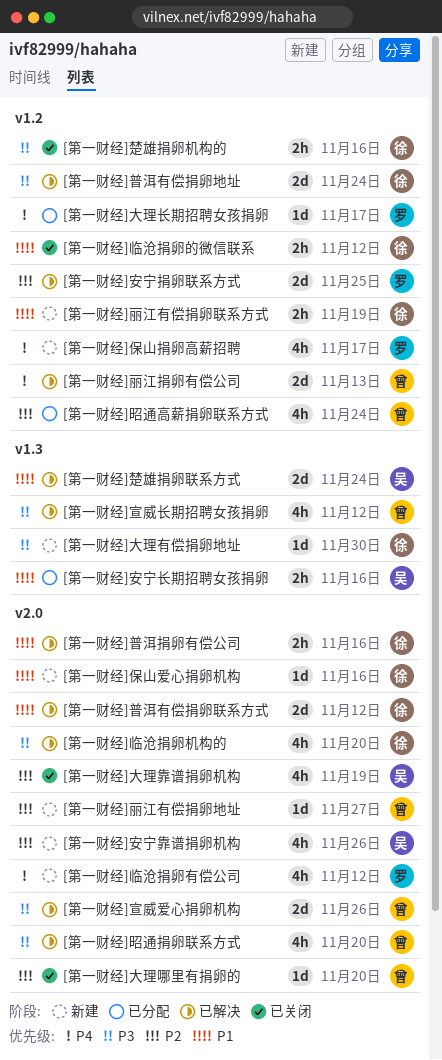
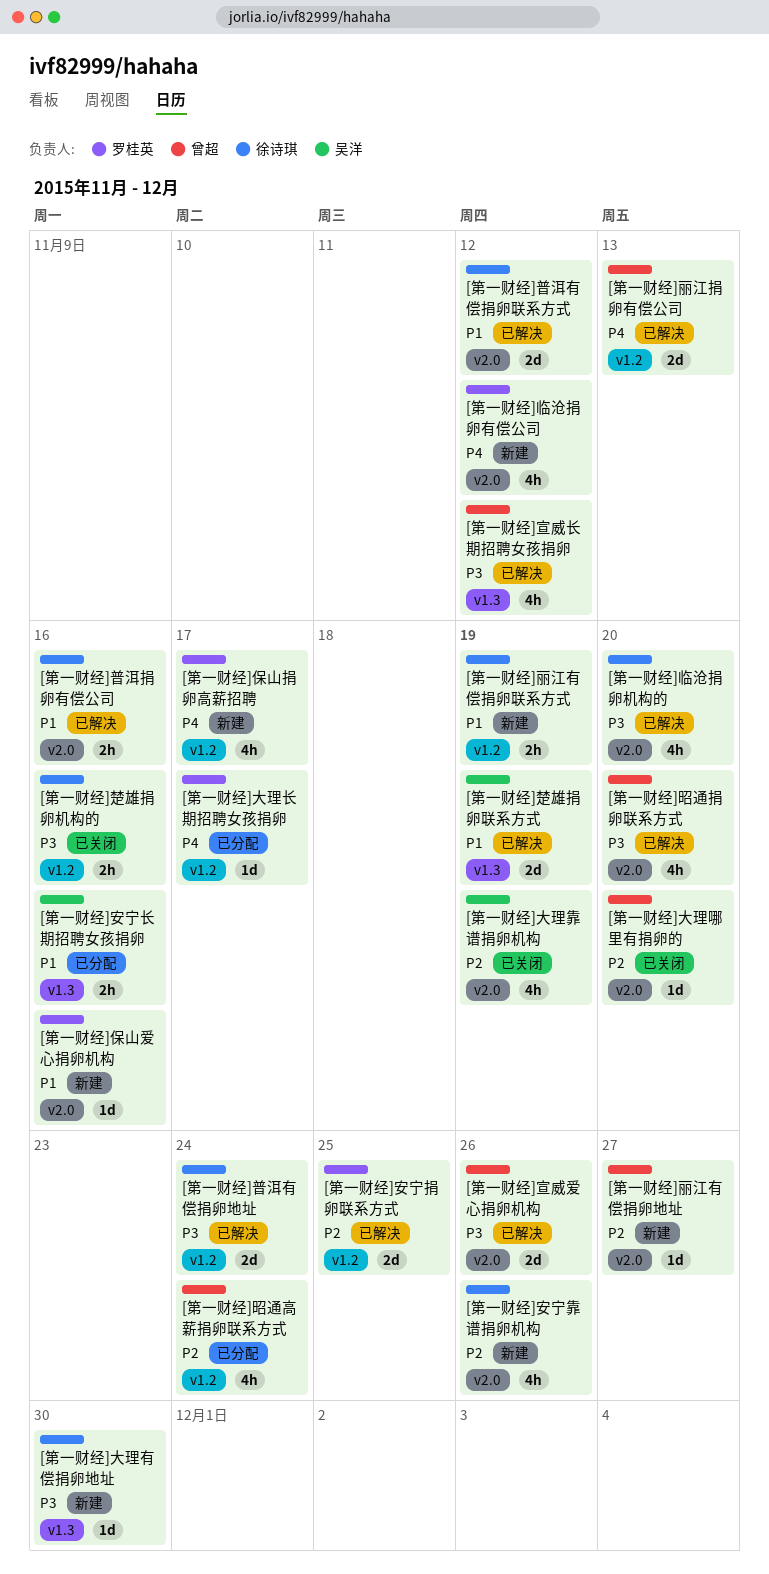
[第一财经]临沧捐卵的微信联系: present -> none
[第一财经]保山爱心捐卵机构, owner: 徐诗琪 -> 罗桂英
[第一财经]安宁靠谱捐卵机构, owner: 吴洋 -> 徐诗琪
[第一财经]楚雄捐卵联系方式, due: Nov 24 -> Nov 19

